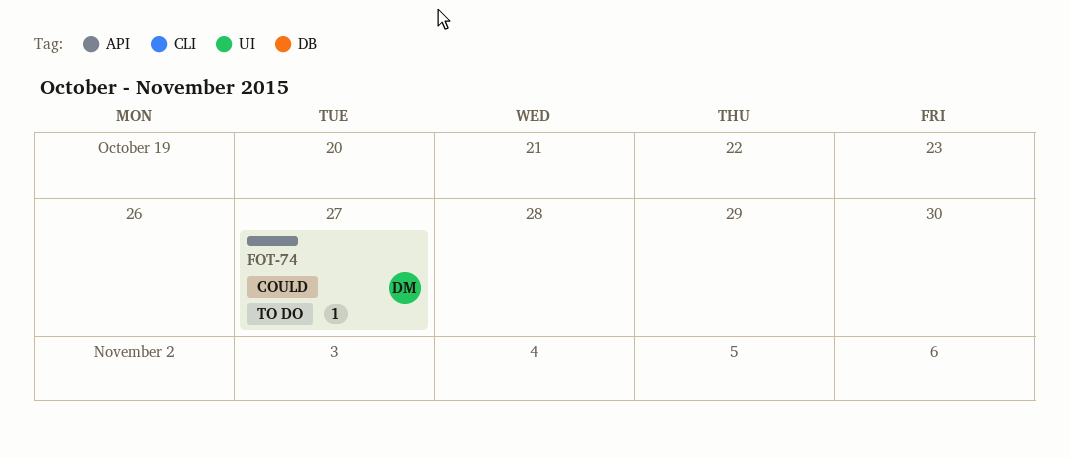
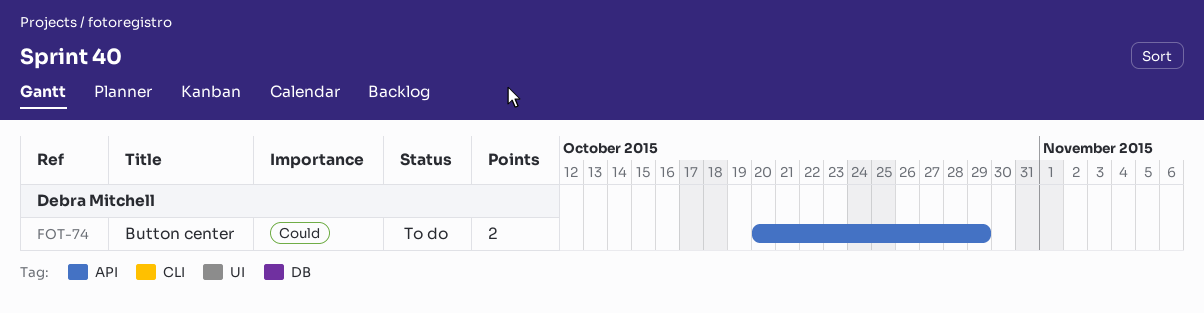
FOT-74, estimate: 1 -> 2
FOT-74, due: Oct 27 -> Oct 29

